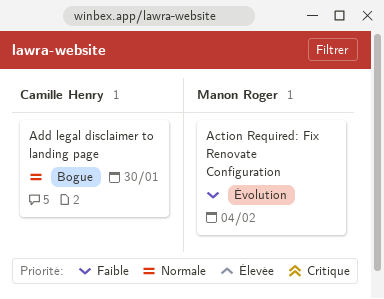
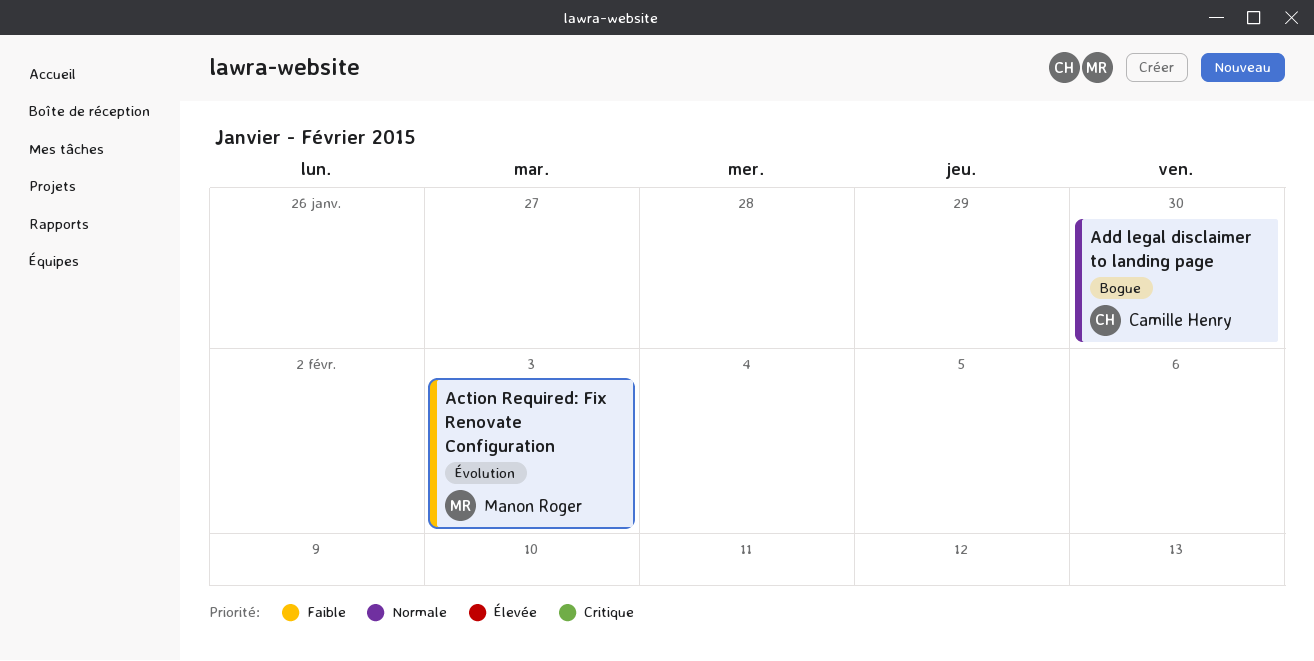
Action Required: Fix Renovate Configuration, due: Feb 4 -> Feb 3

